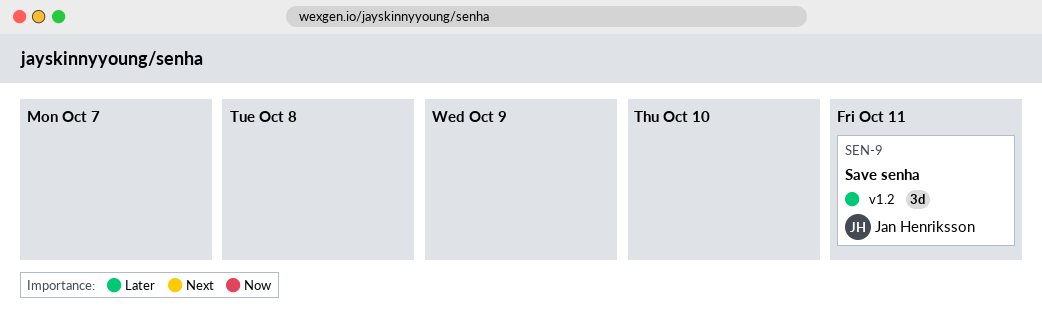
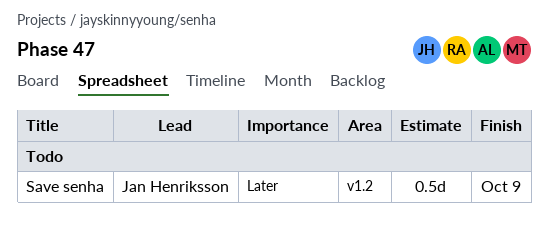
Save senha, estimate: 3d -> 0.5d
Save senha, due: Oct 11 -> Oct 9

